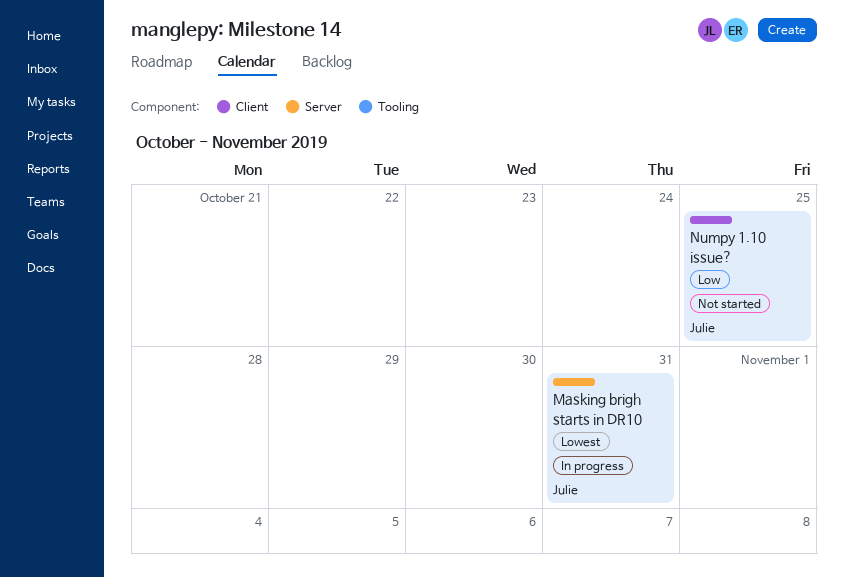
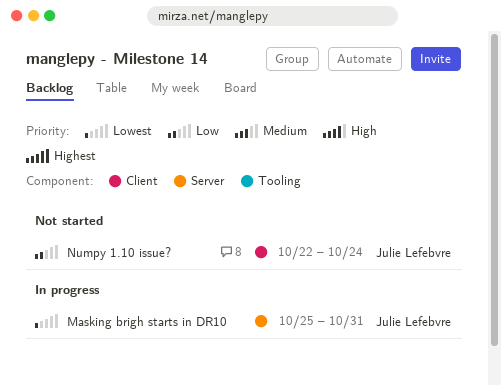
Numpy 1.10 issue?, due: Oct 25 -> Oct 24

